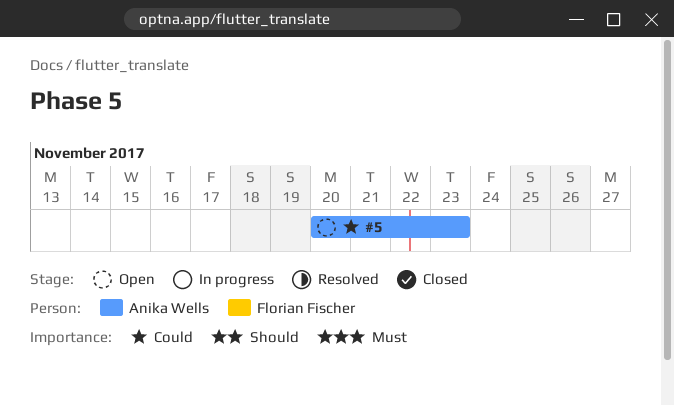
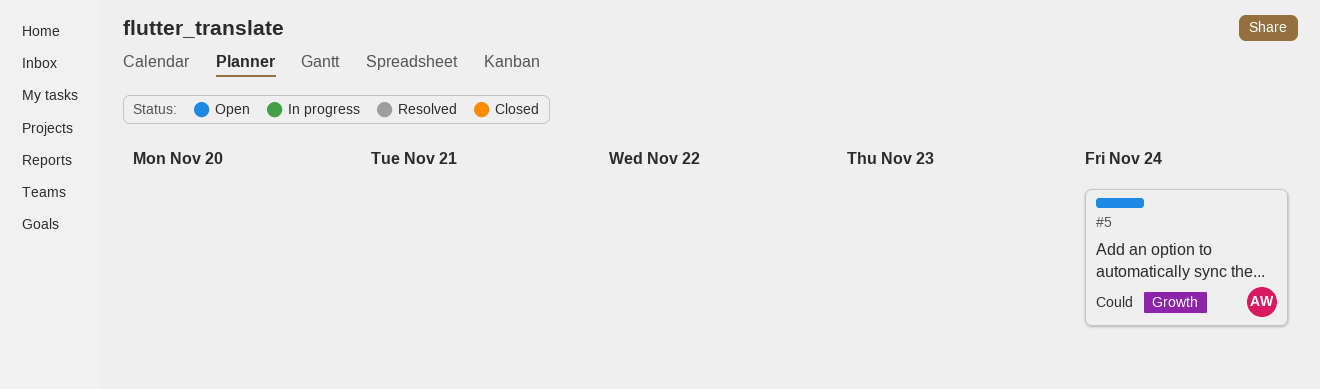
#5, due: Nov 23 -> Nov 24

